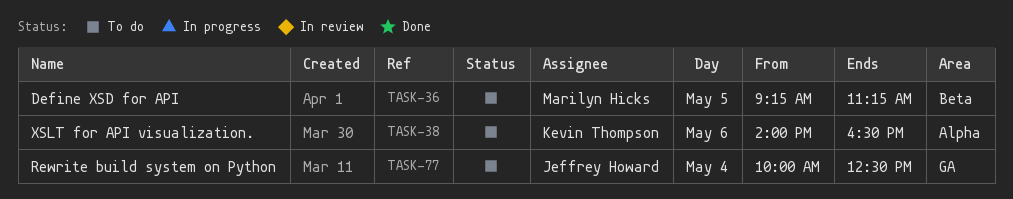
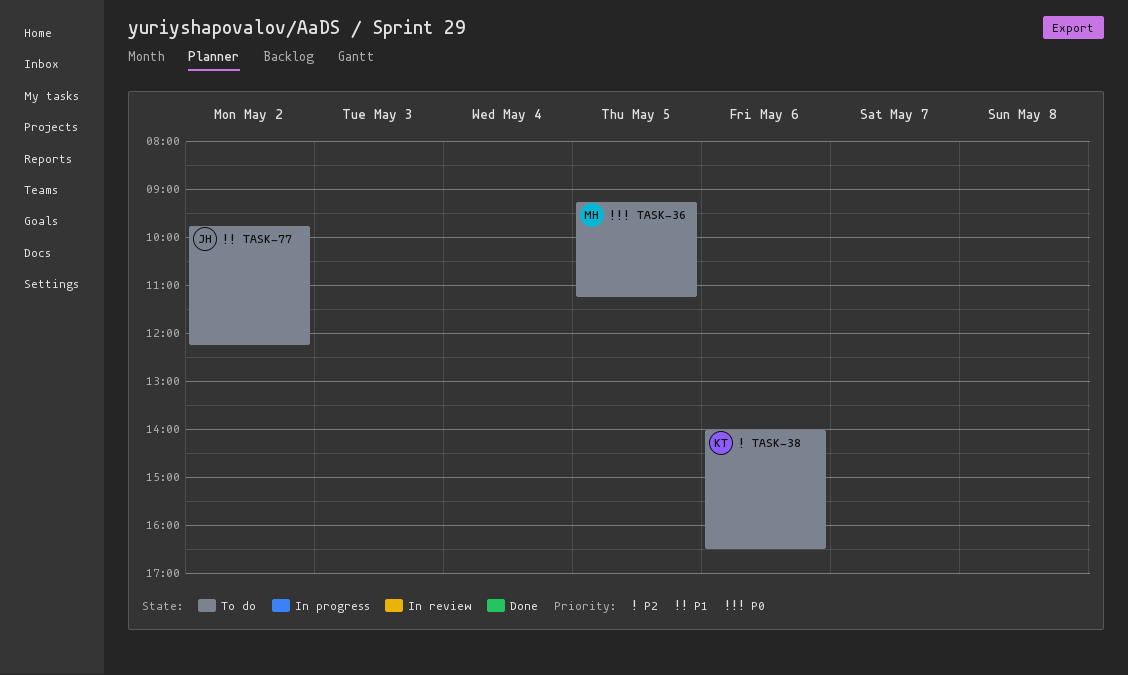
TASK-77, day: May 4 -> May 2
TASK-77, begins: 10:00 -> 09:45
TASK-77, ends: 12:30 -> 12:15

